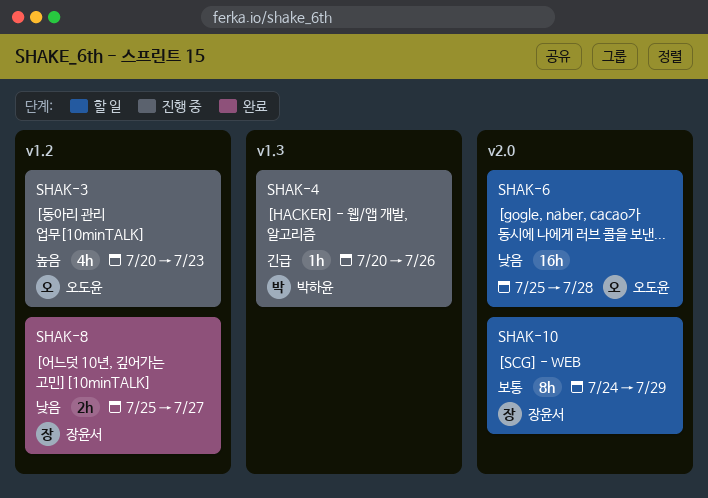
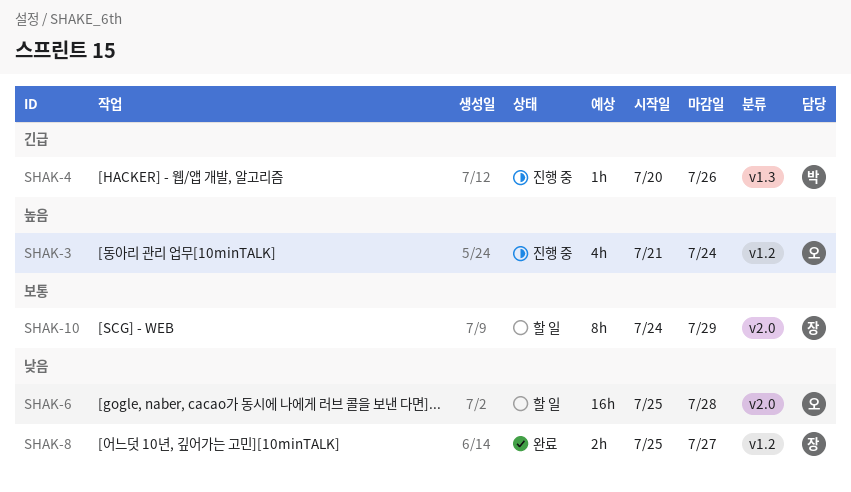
SHAK-3, start: Jul 20 -> Jul 21
SHAK-3, due: Jul 23 -> Jul 24

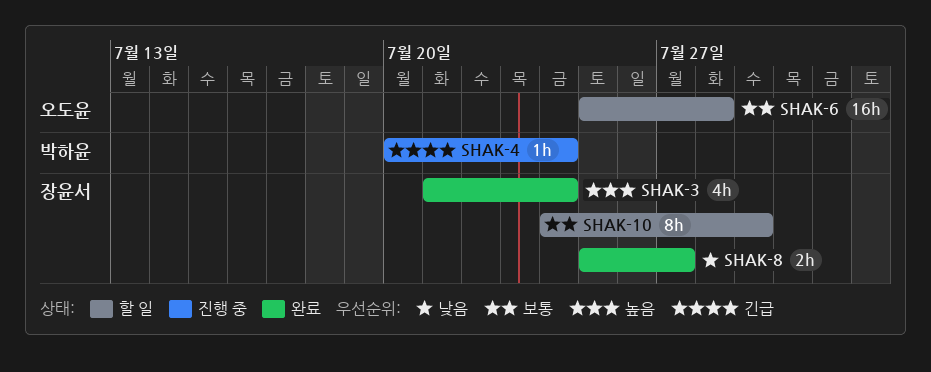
SHAK-3, status: 진행 중 -> 완료
SHAK-3, owner: 오도윤 -> 장윤서
SHAK-4, due: Jul 26 -> Jul 24
SHAK-6, priority: 낮음 -> 보통

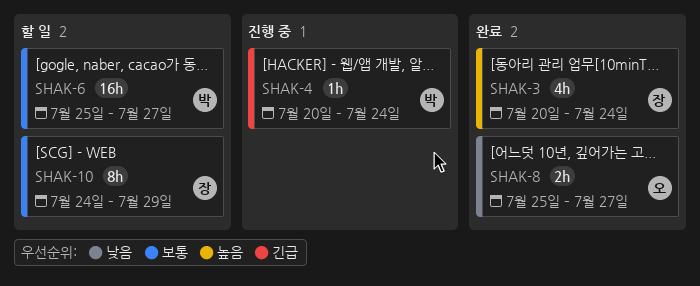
SHAK-3, start: Jul 21 -> Jul 20
SHAK-6, owner: 오도윤 -> 박하윤
SHAK-6, due: Jul 28 -> Jul 27
SHAK-8, owner: 장윤서 -> 오도윤

